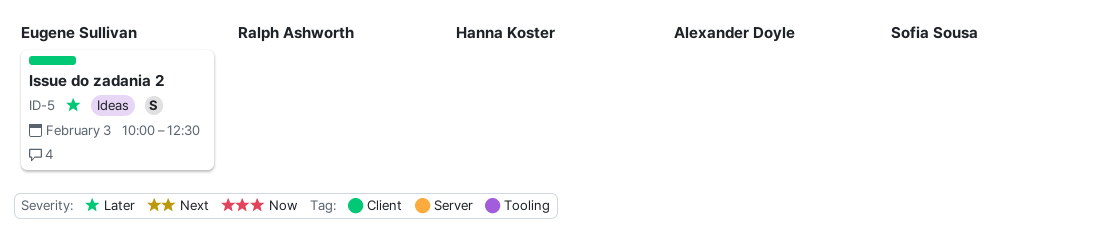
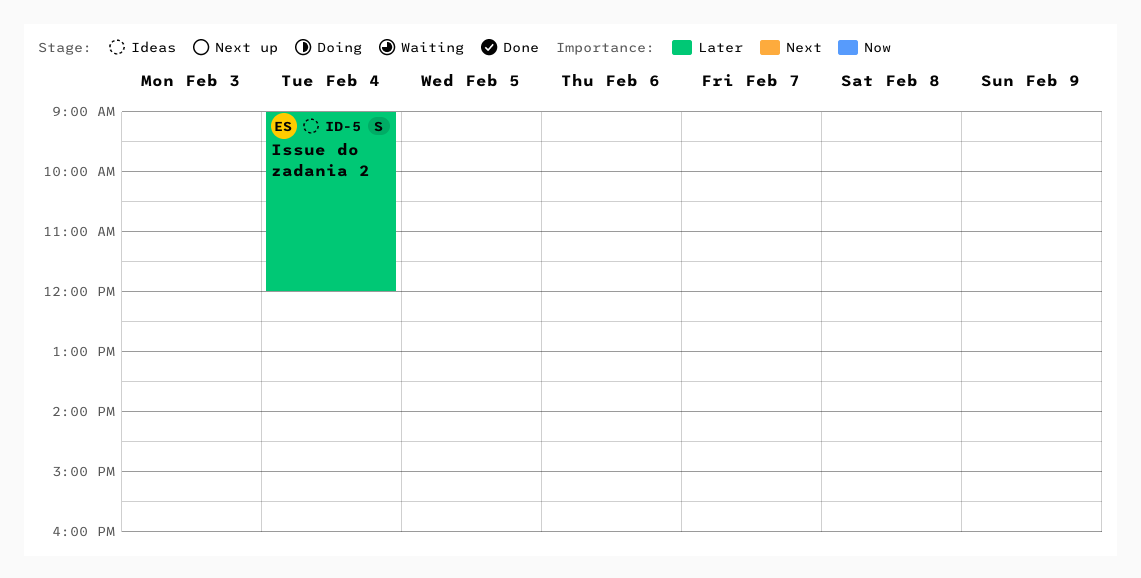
ID-5, day: Feb 3 -> Feb 4
ID-5, begins: 10:00 -> 09:00
ID-5, ends: 12:30 -> 12:00

